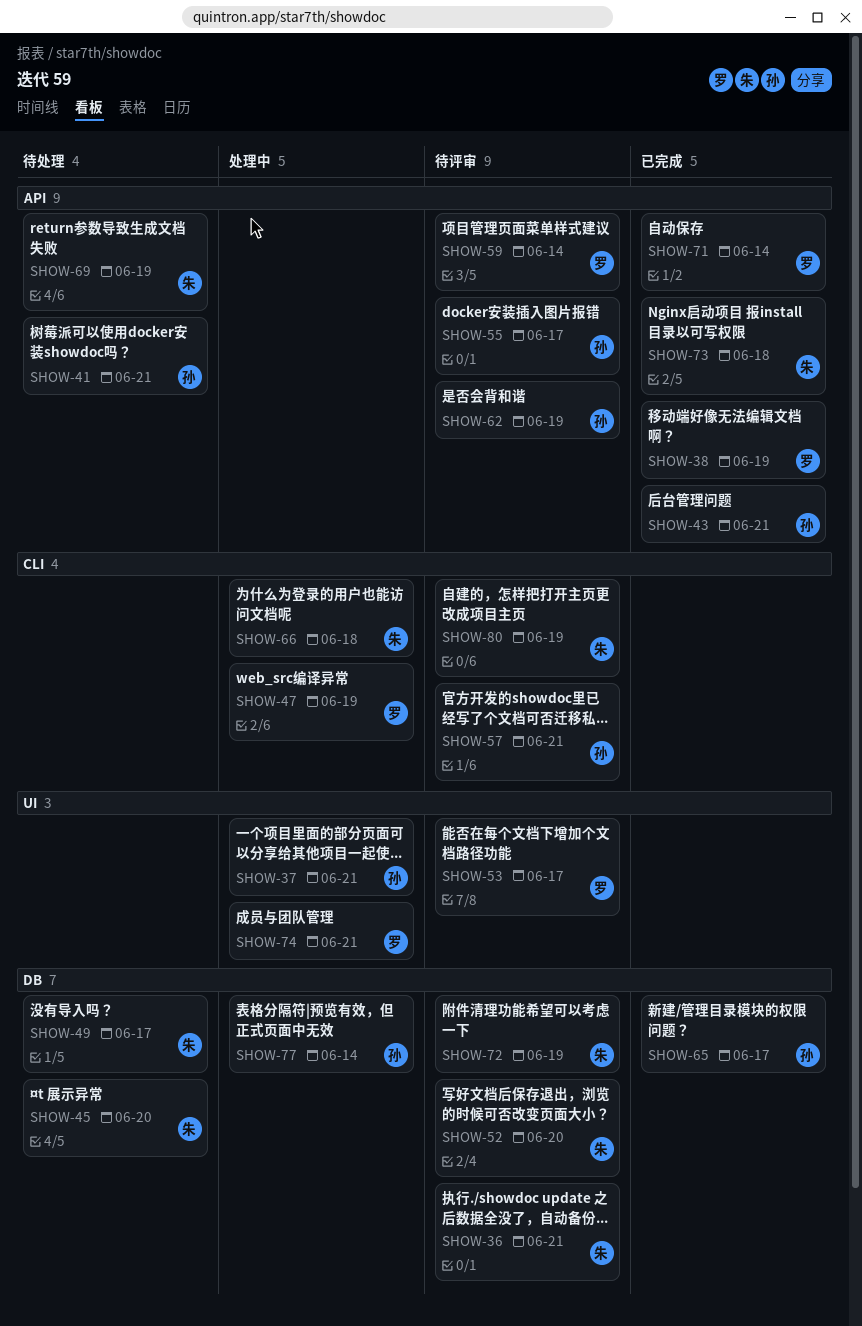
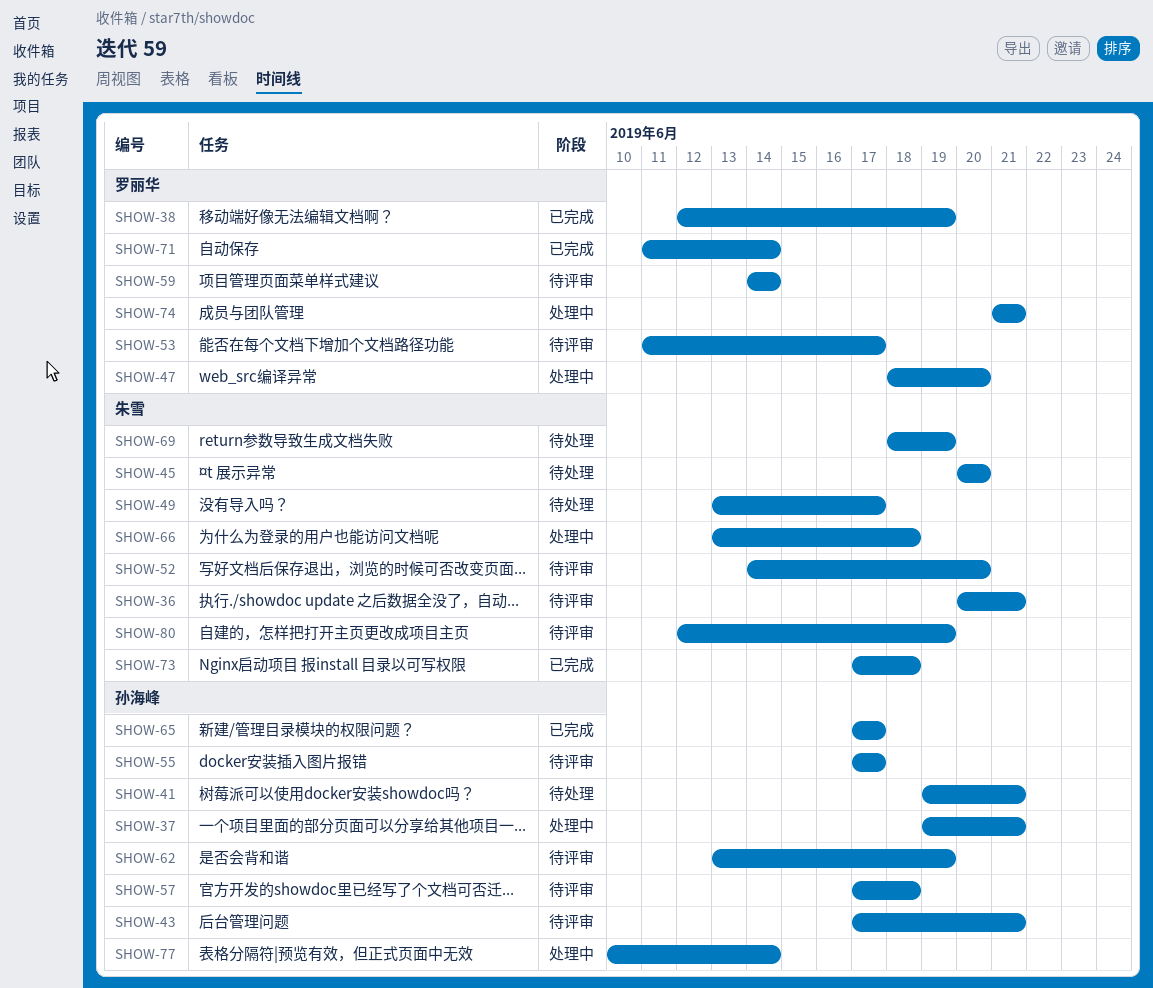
SHOW-43, status: 已完成 -> 待评审
SHOW-47, due: Jun 19 -> Jun 20
SHOW-57, due: Jun 21 -> Jun 18
SHOW-72: present -> none

